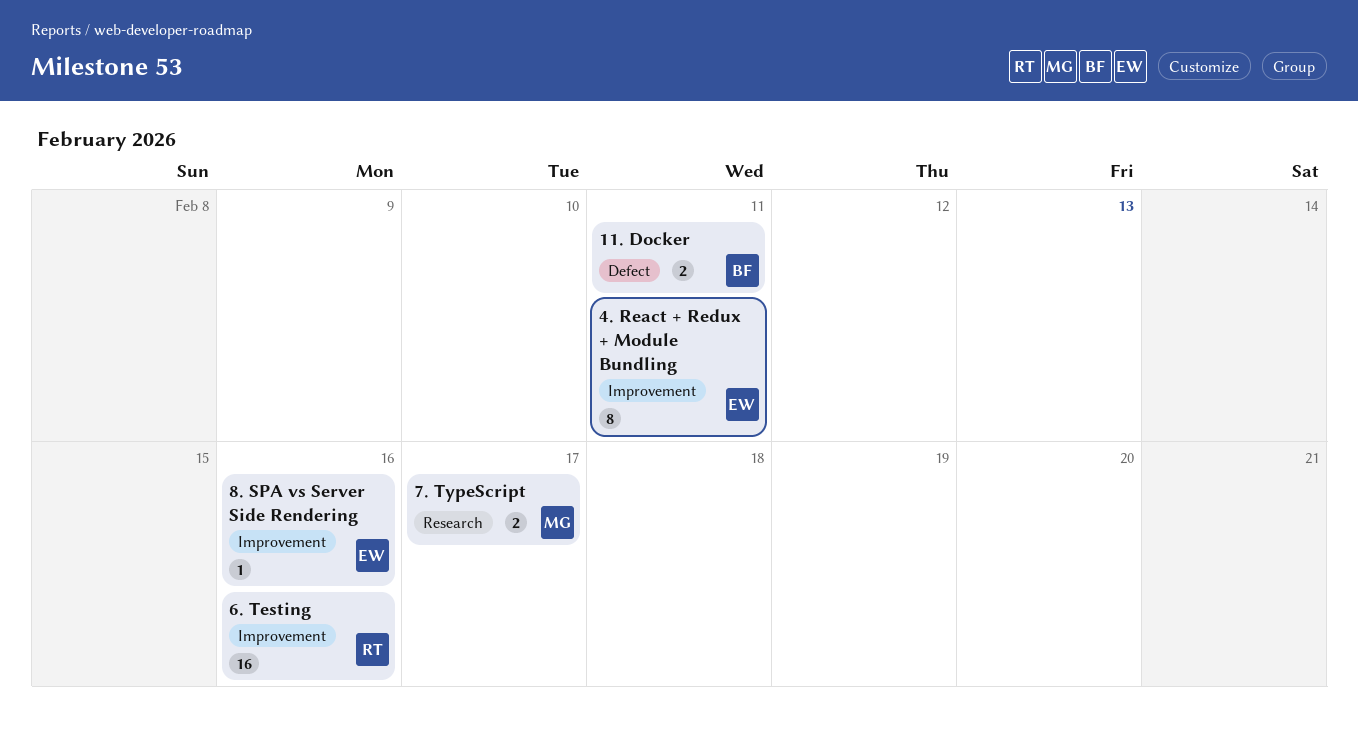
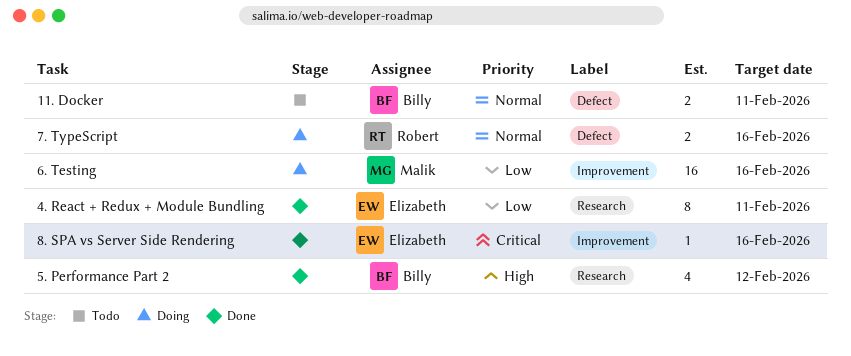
4. React + Redux + Module Bundling, label: Improvement -> Research
5. Performance Part 2: none -> present
6. Testing, owner: Robert -> Malik
7. TypeScript, owner: Malik -> Robert
7. TypeScript, label: Research -> Defect
7. TypeScript, due: Feb 17 -> Feb 16

